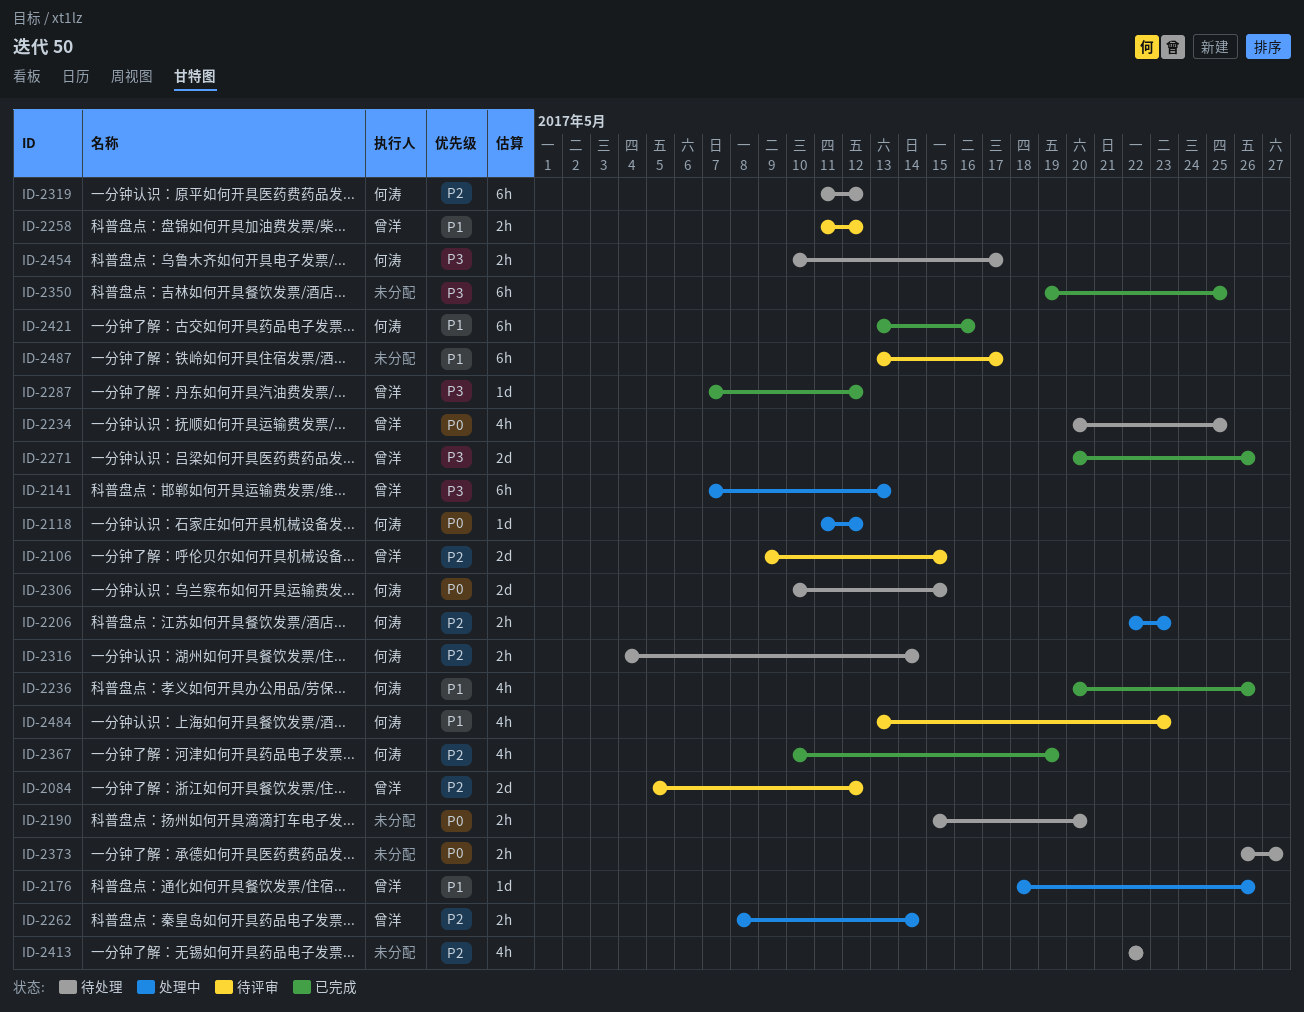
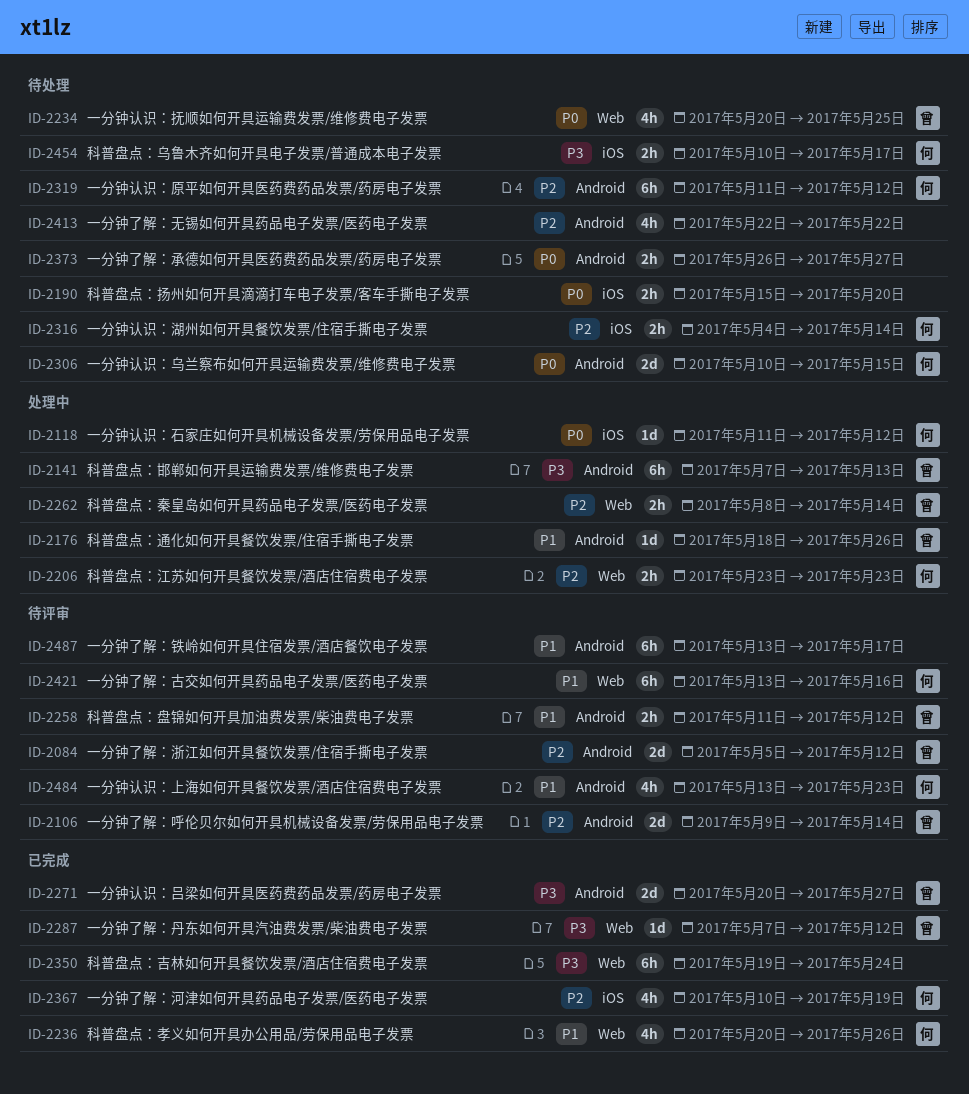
ID-2106, due: May 15 -> May 14
ID-2206, start: May 22 -> May 23
ID-2271, due: May 26 -> May 27
ID-2350, due: May 25 -> May 24
ID-2421, status: 已完成 -> 待评审

